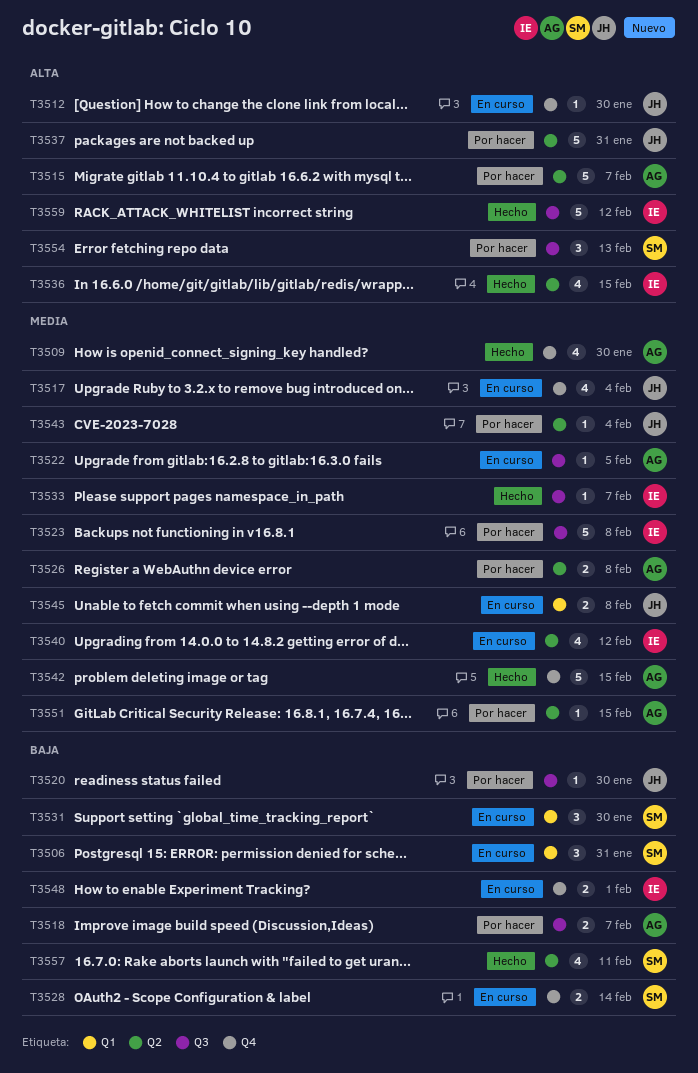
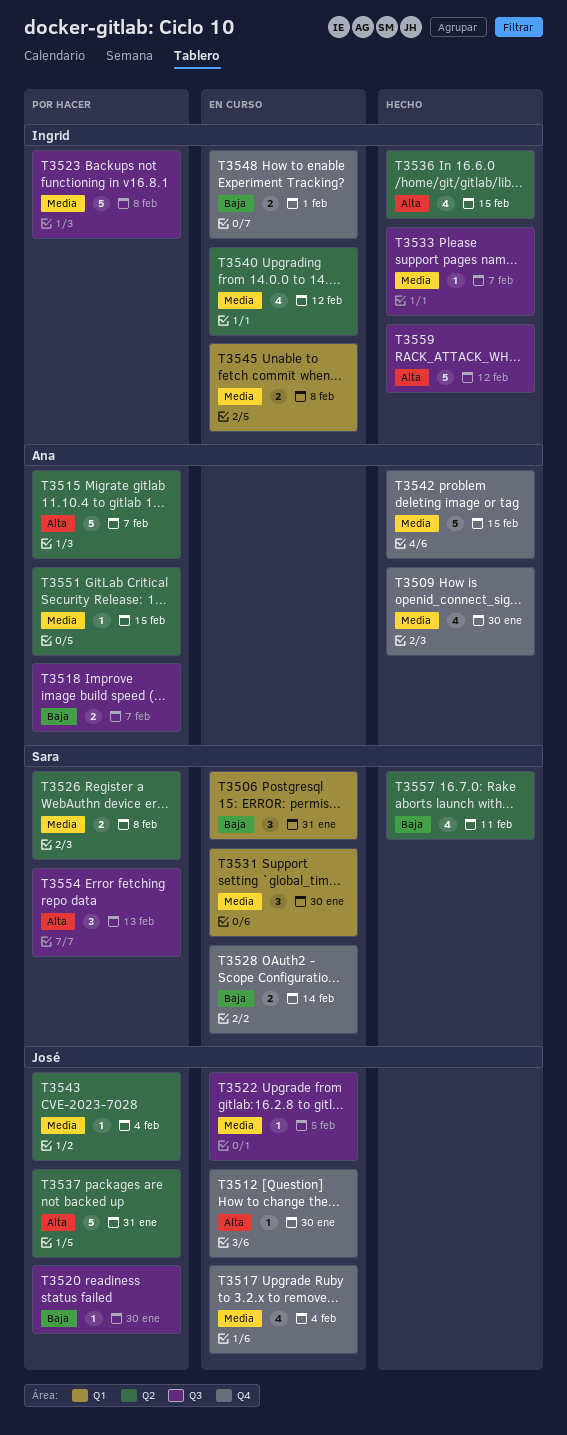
T3522, owner: Ana -> José
T3526, owner: Ana -> Sara
T3531, priority: Baja -> Media
T3545, owner: José -> Ingrid

